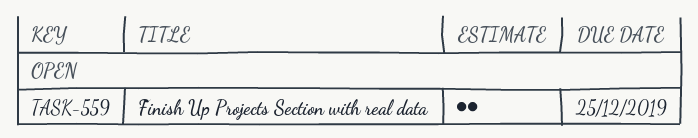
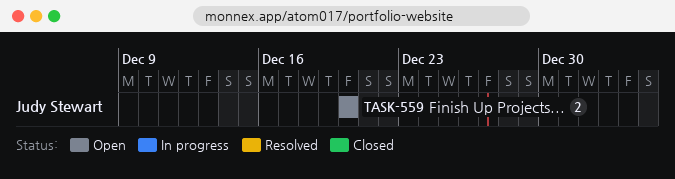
TASK-559, due: Dec 25 -> Dec 20

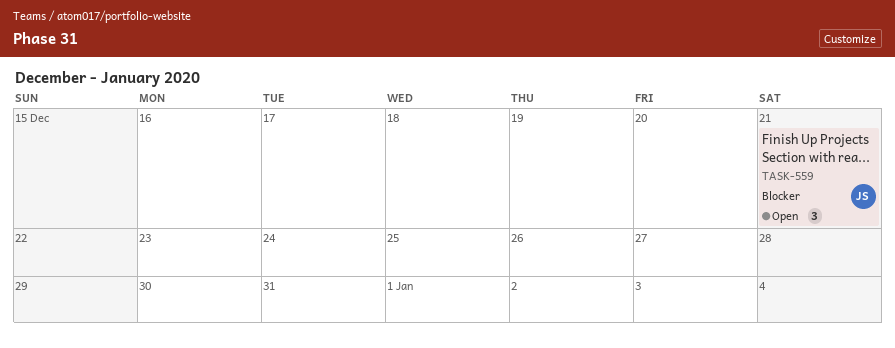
TASK-559, estimate: 2 -> 3
TASK-559, due: Dec 20 -> Dec 21

